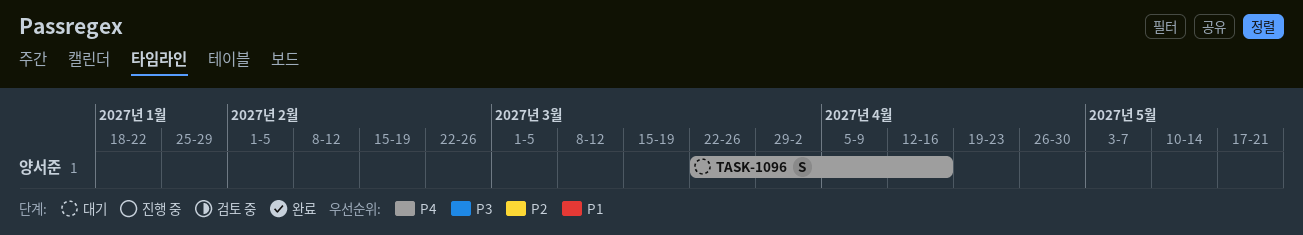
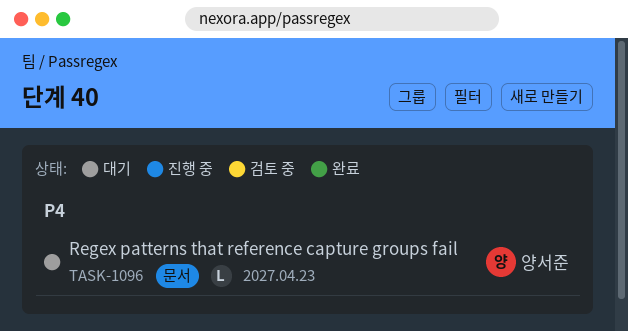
TASK-1096, estimate: S -> L
TASK-1096, due: Apr 16 -> Apr 23

